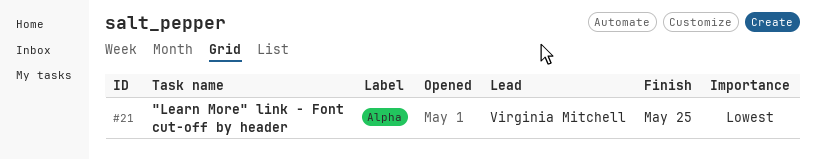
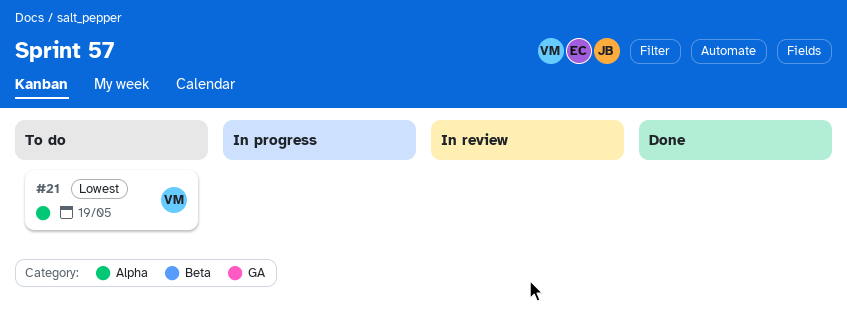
#21, due: May 25 -> May 19

